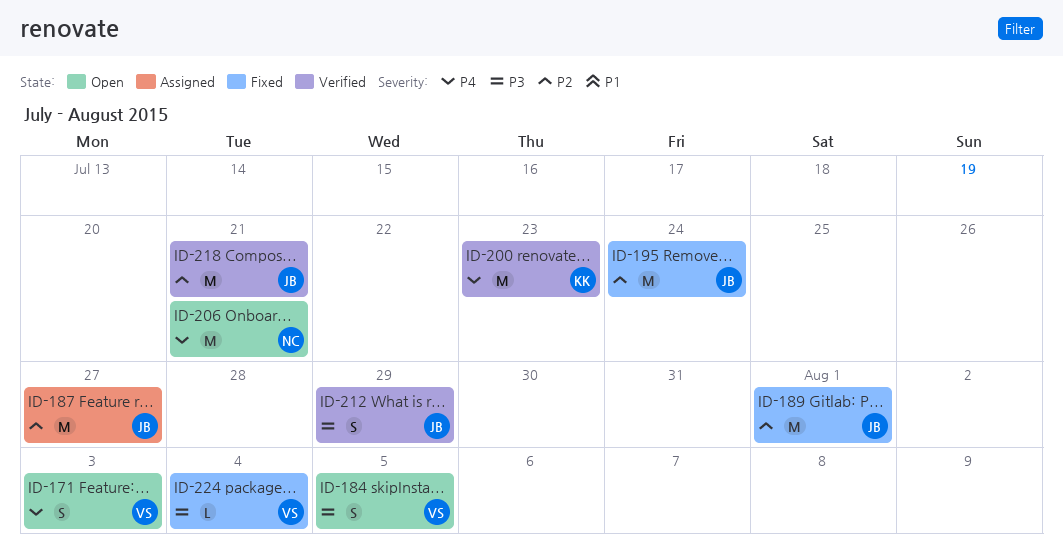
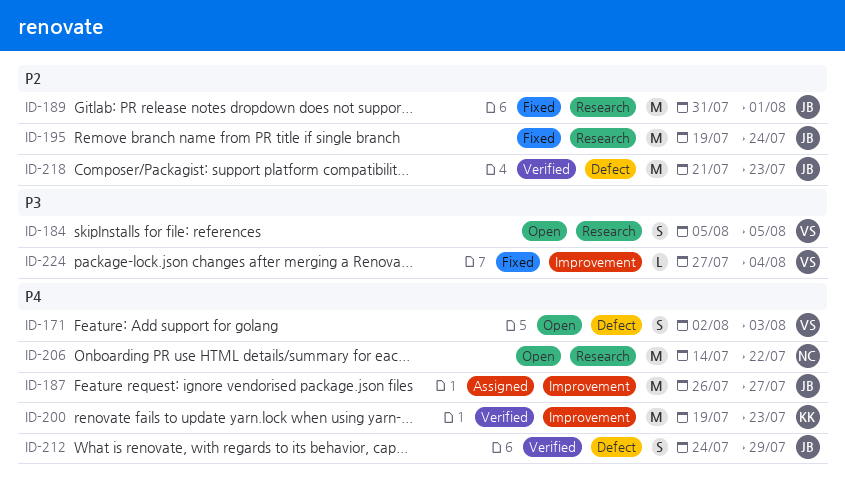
ID-187, priority: P2 -> P4
ID-206, due: Jul 21 -> Jul 22
ID-212, priority: P3 -> P4
ID-218, due: Jul 21 -> Jul 23

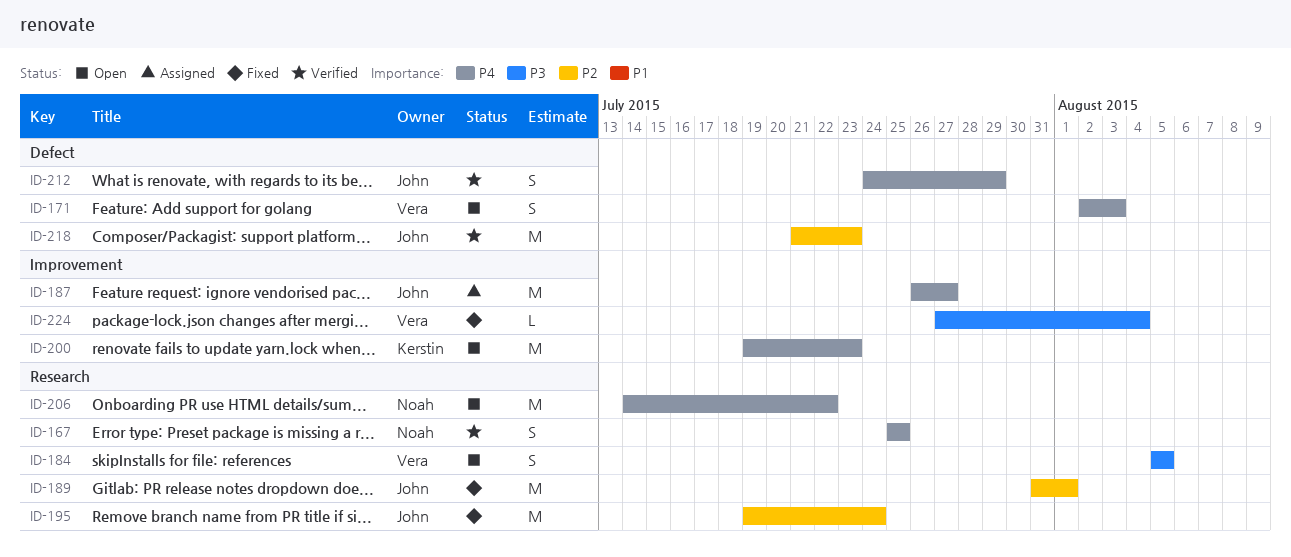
ID-167: none -> present
ID-200, status: Verified -> Open

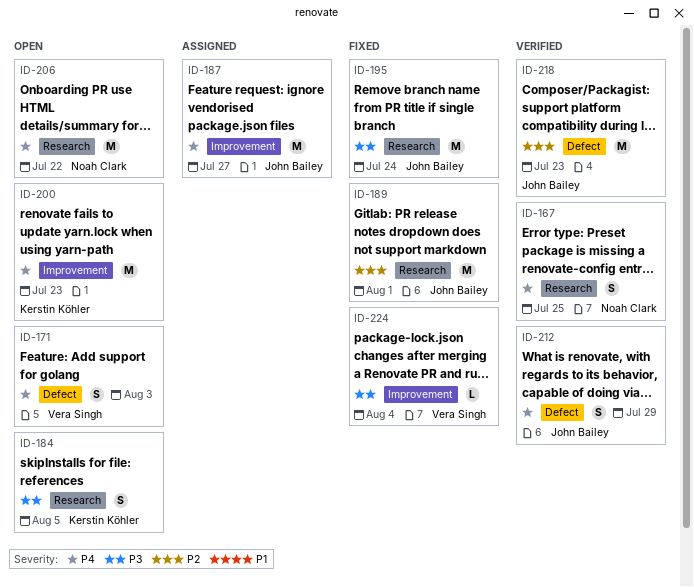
ID-184, owner: Vera Singh -> Kerstin Köhler
ID-195, priority: P2 -> P3

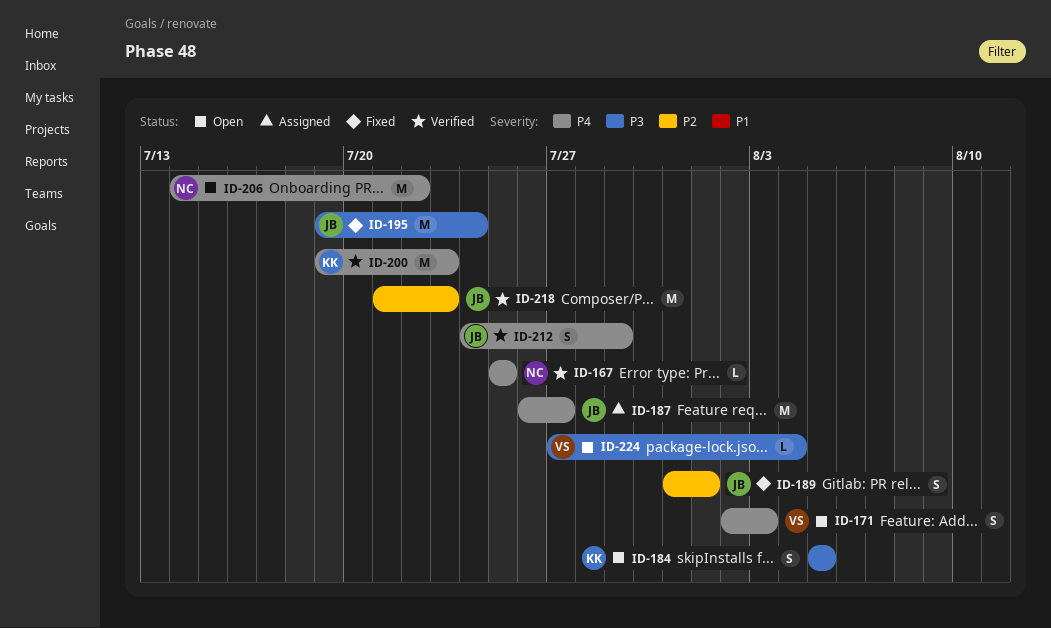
ID-167, estimate: S -> L
ID-189, estimate: M -> S
ID-200, status: Open -> Verified
ID-224, status: Fixed -> Open

